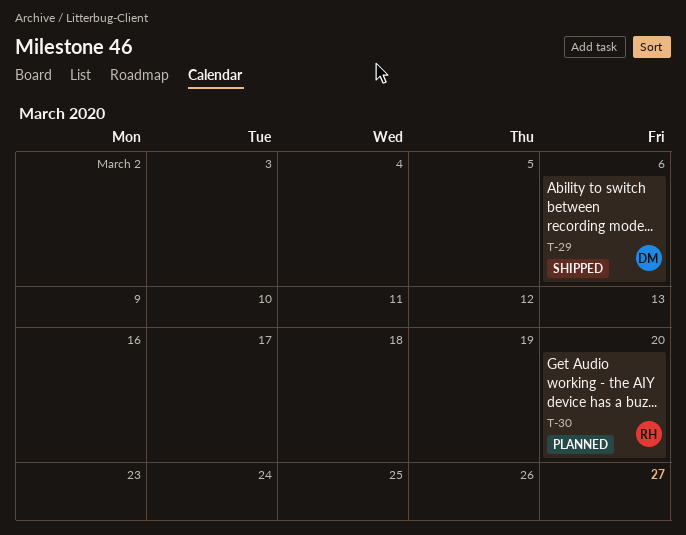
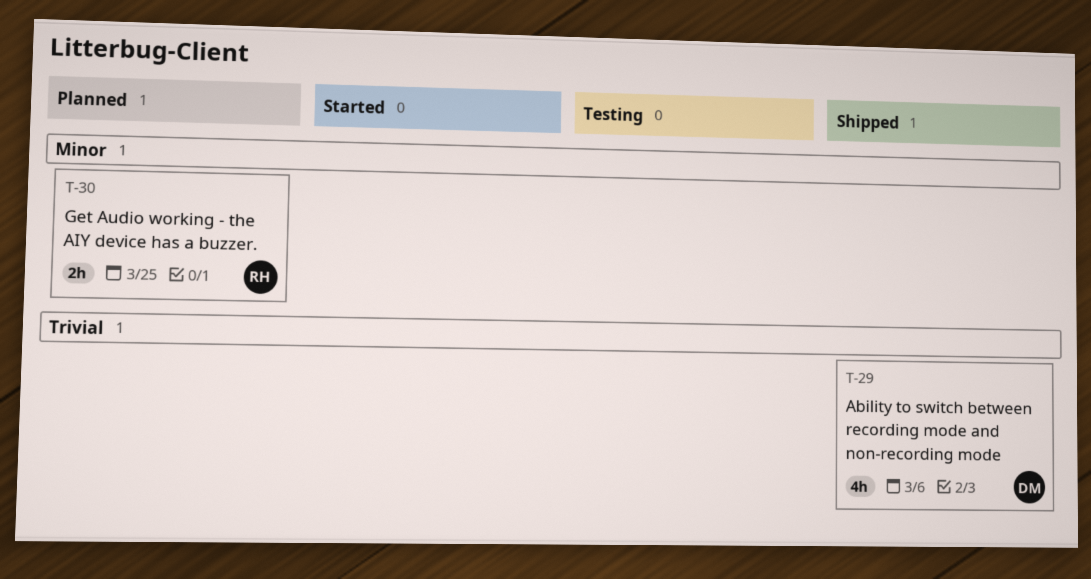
T-30, due: Mar 20 -> Mar 25

